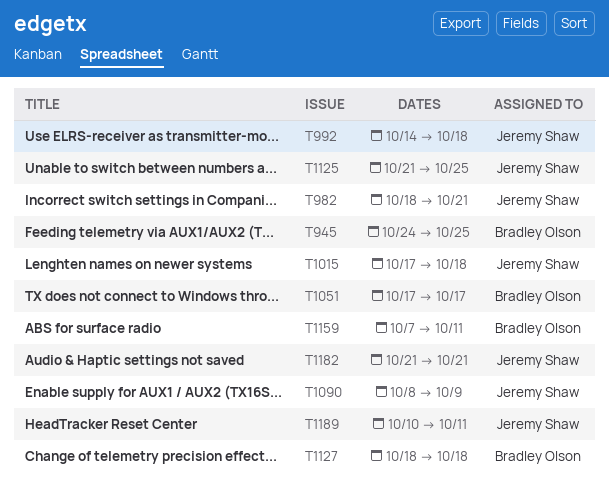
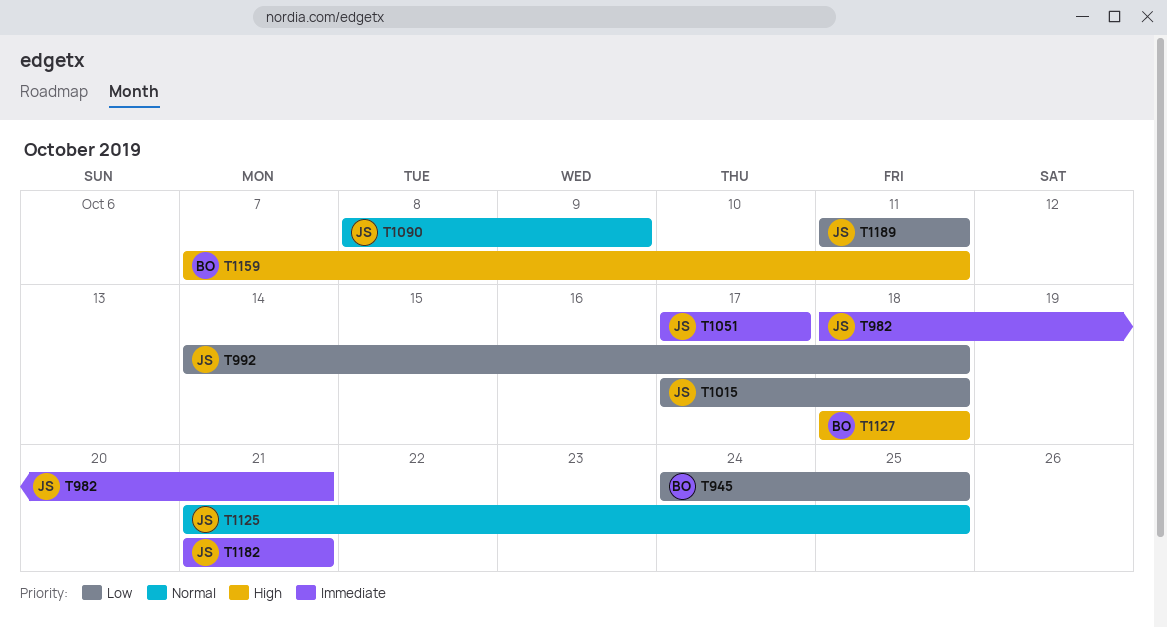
T1051, owner: Bradley Olson -> Jeremy Shaw
T1189, start: Oct 10 -> Oct 11

